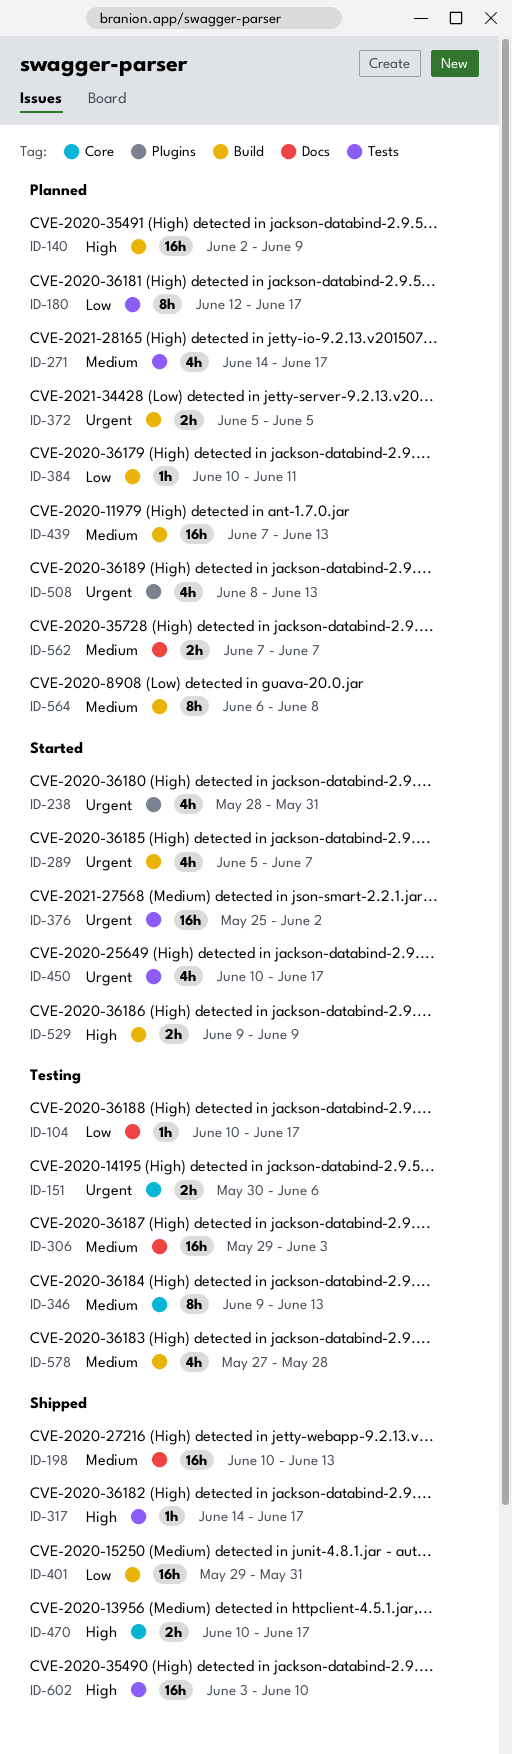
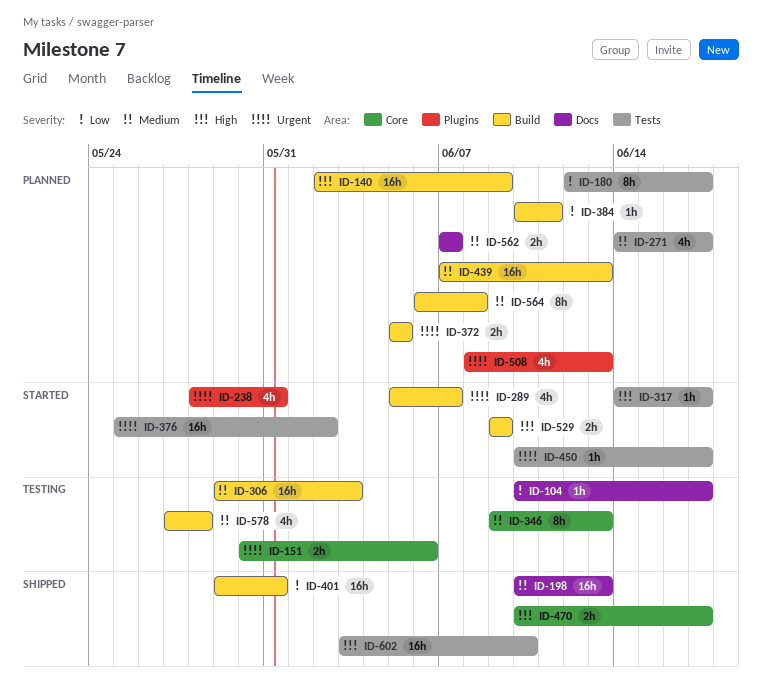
ID-306, label: Docs -> Build
ID-317, status: Shipped -> Started
ID-450, estimate: 4h -> 1h

